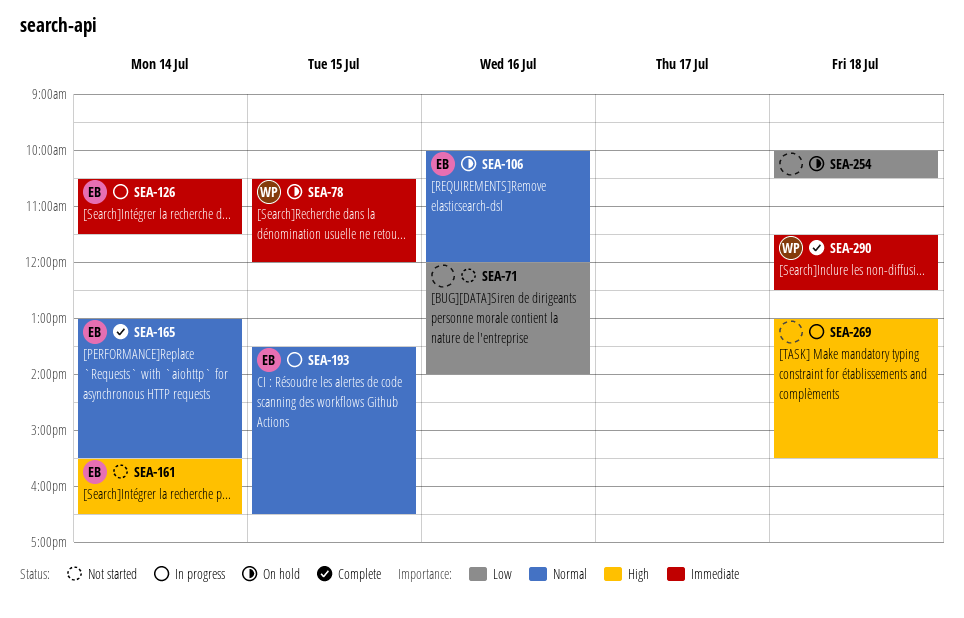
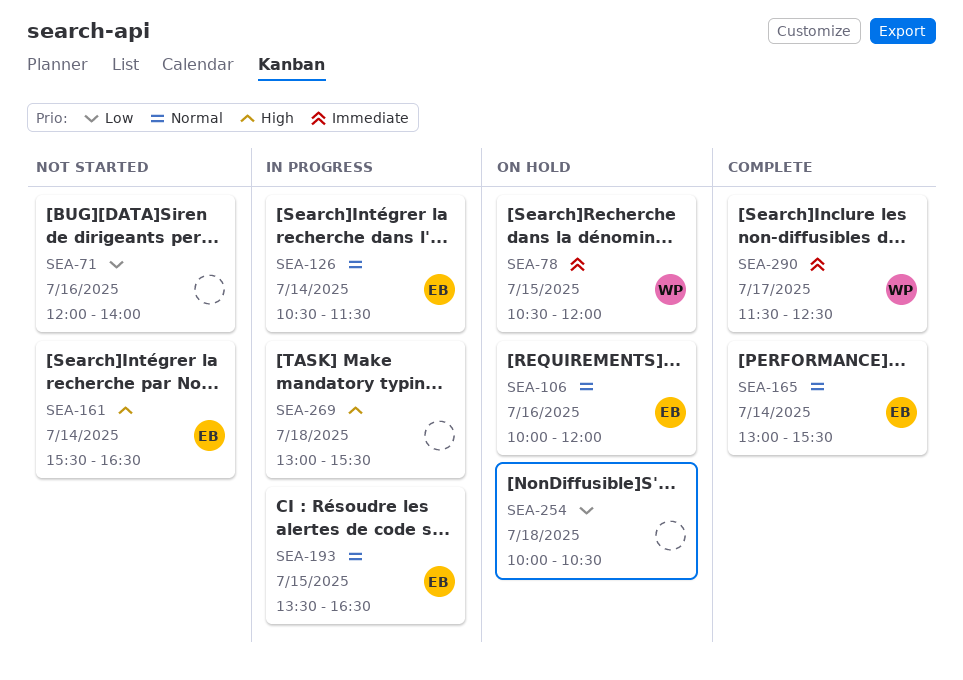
SEA-126, priority: Immediate -> Normal
SEA-290, day: Jul 18 -> Jul 17

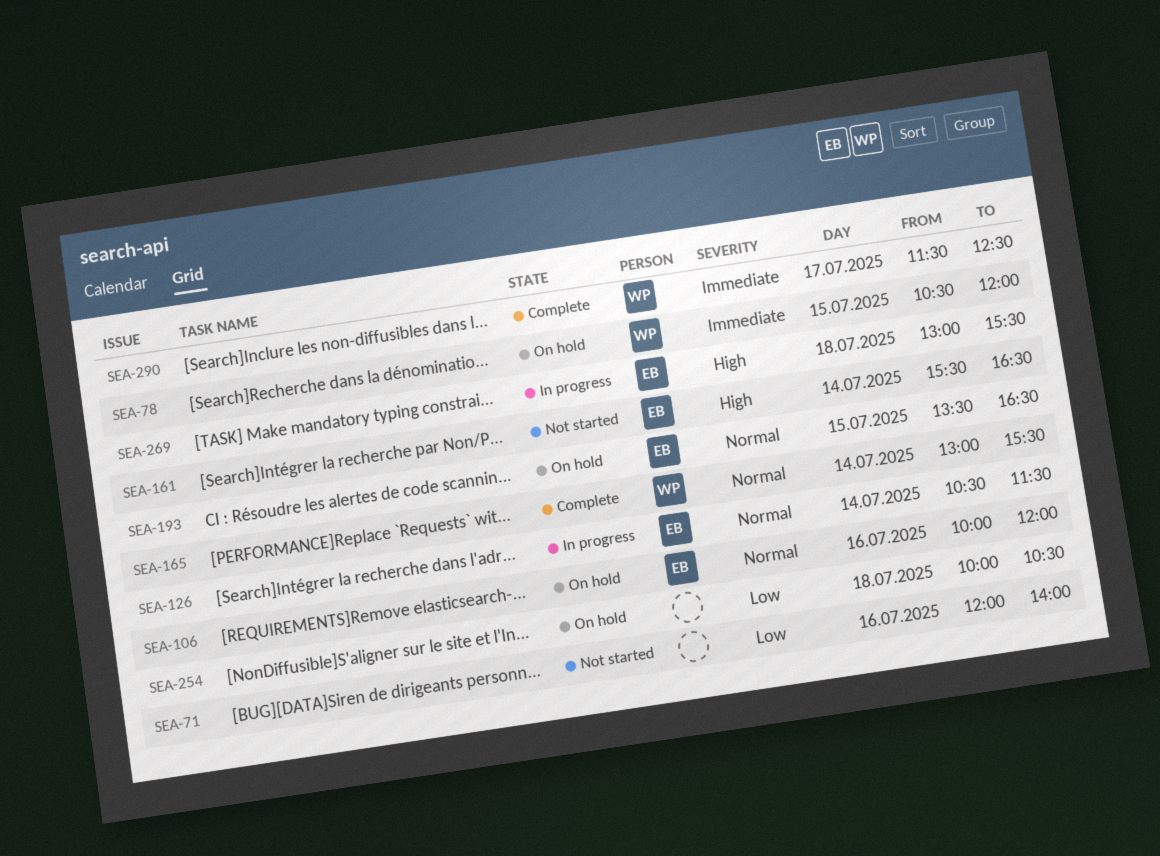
SEA-165, owner: EB -> WP
SEA-193, status: In progress -> On hold
SEA-269, owner: none -> EB

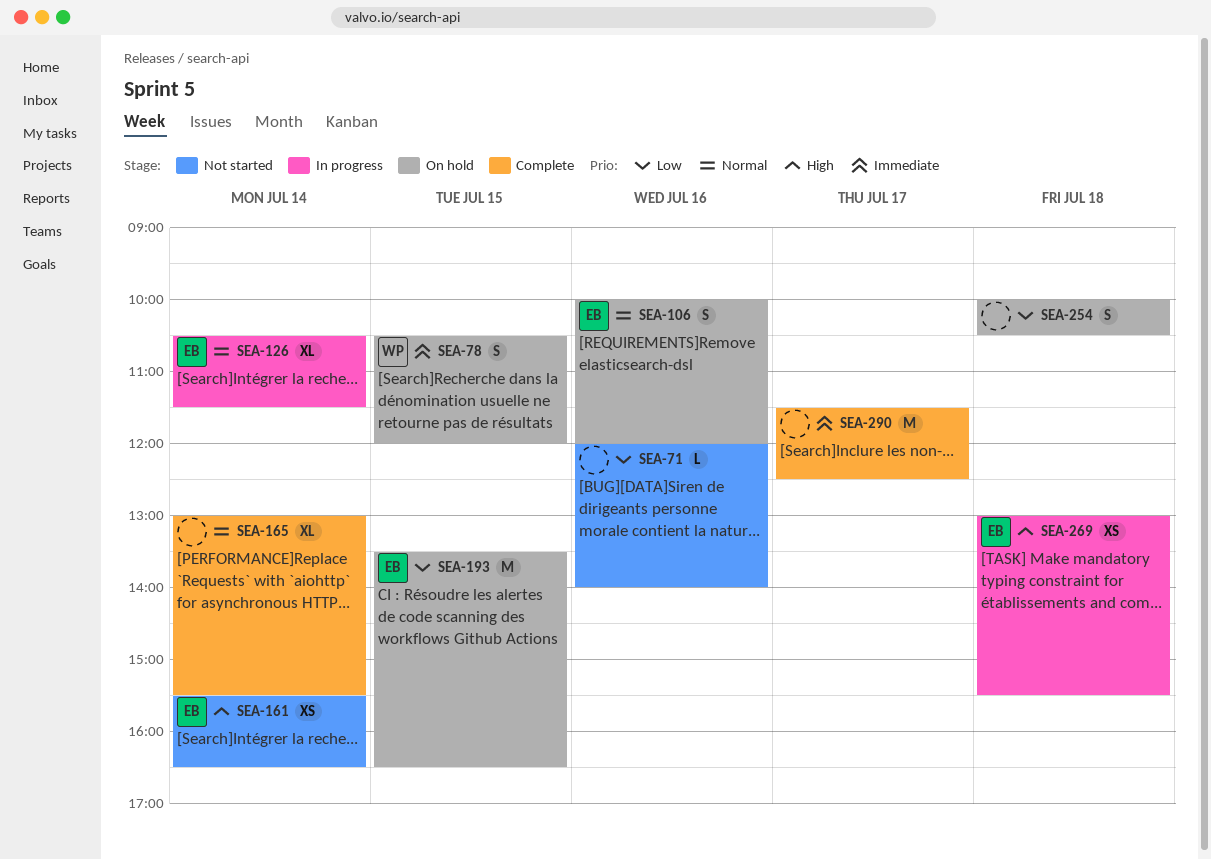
SEA-165, owner: WP -> none
SEA-193, priority: Normal -> Low
SEA-290, owner: WP -> none

